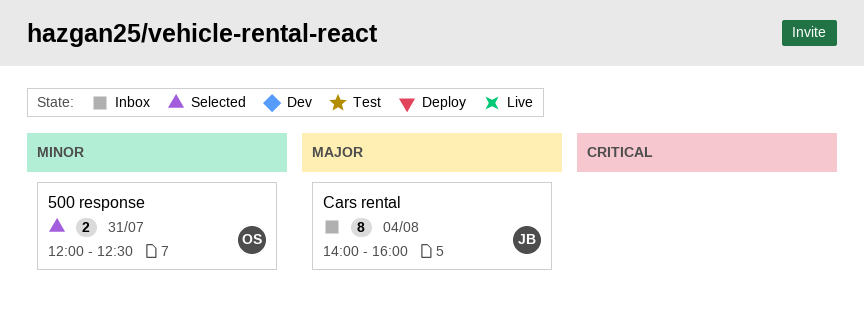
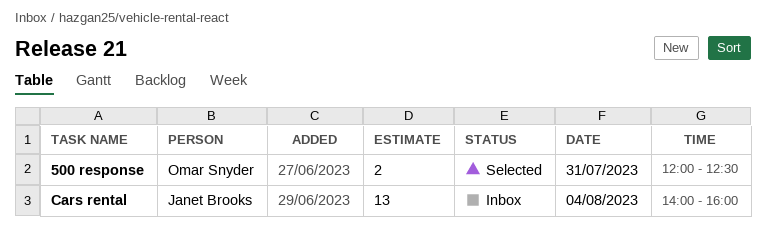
Cars rental, estimate: 8 -> 13

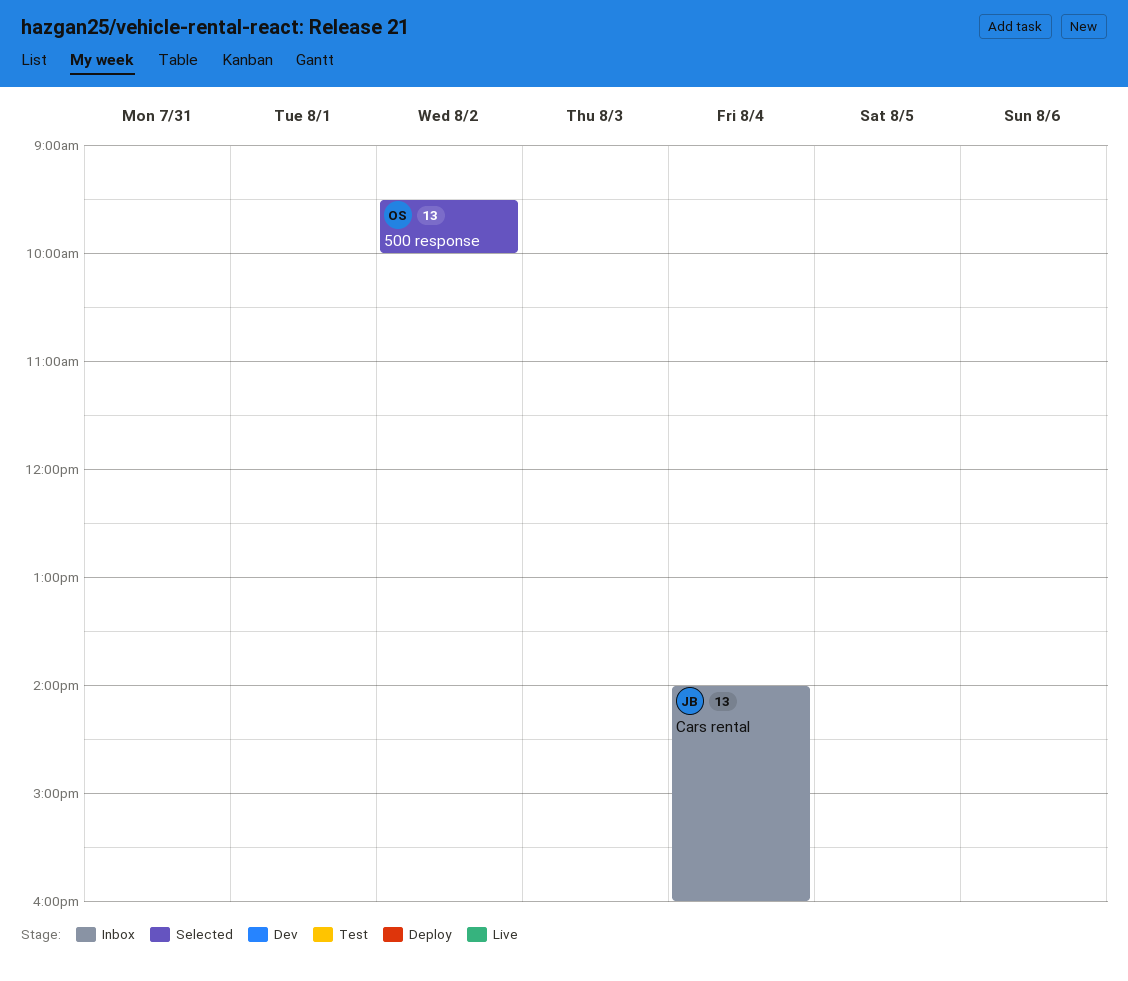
500 response, estimate: 2 -> 13
500 response, day: Jul 31 -> Aug 2
500 response, begins: 12:00 -> 09:30
500 response, ends: 12:30 -> 10:00

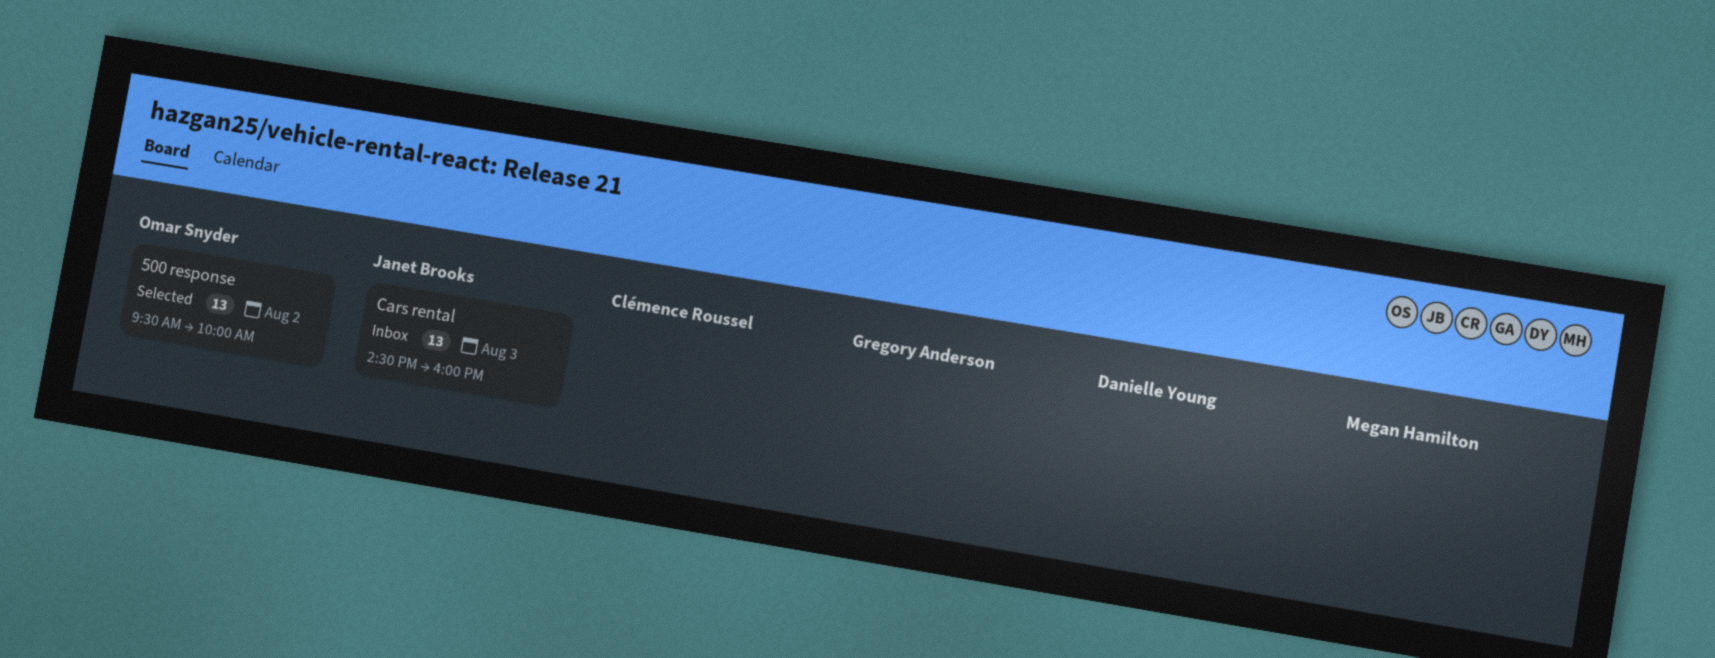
Cars rental, day: Aug 4 -> Aug 3
Cars rental, begins: 14:00 -> 14:30

